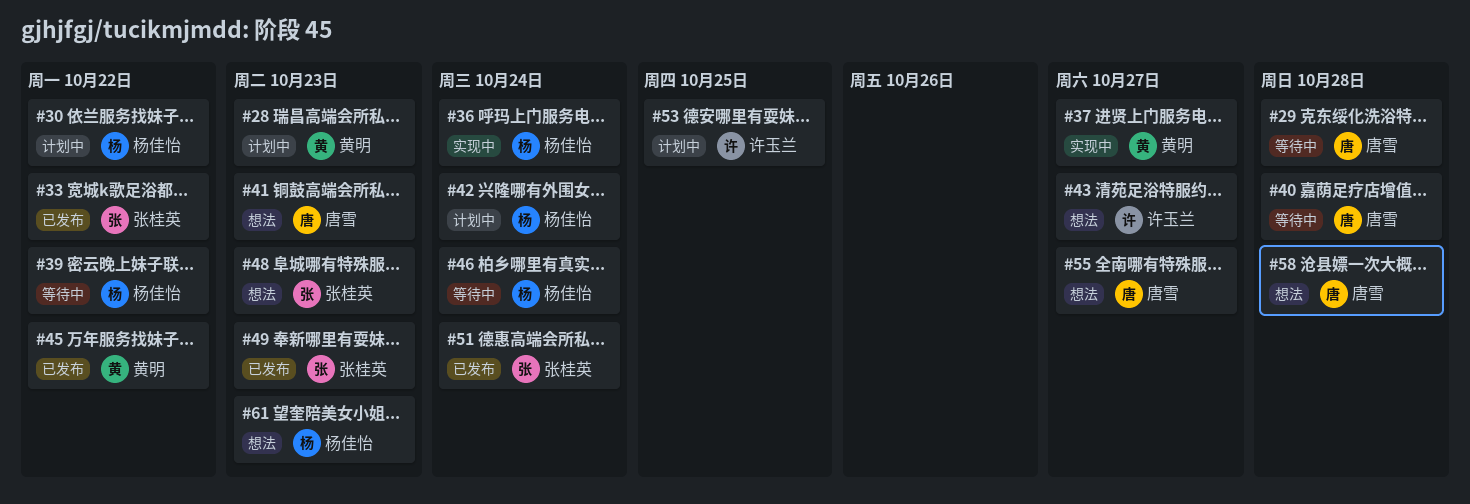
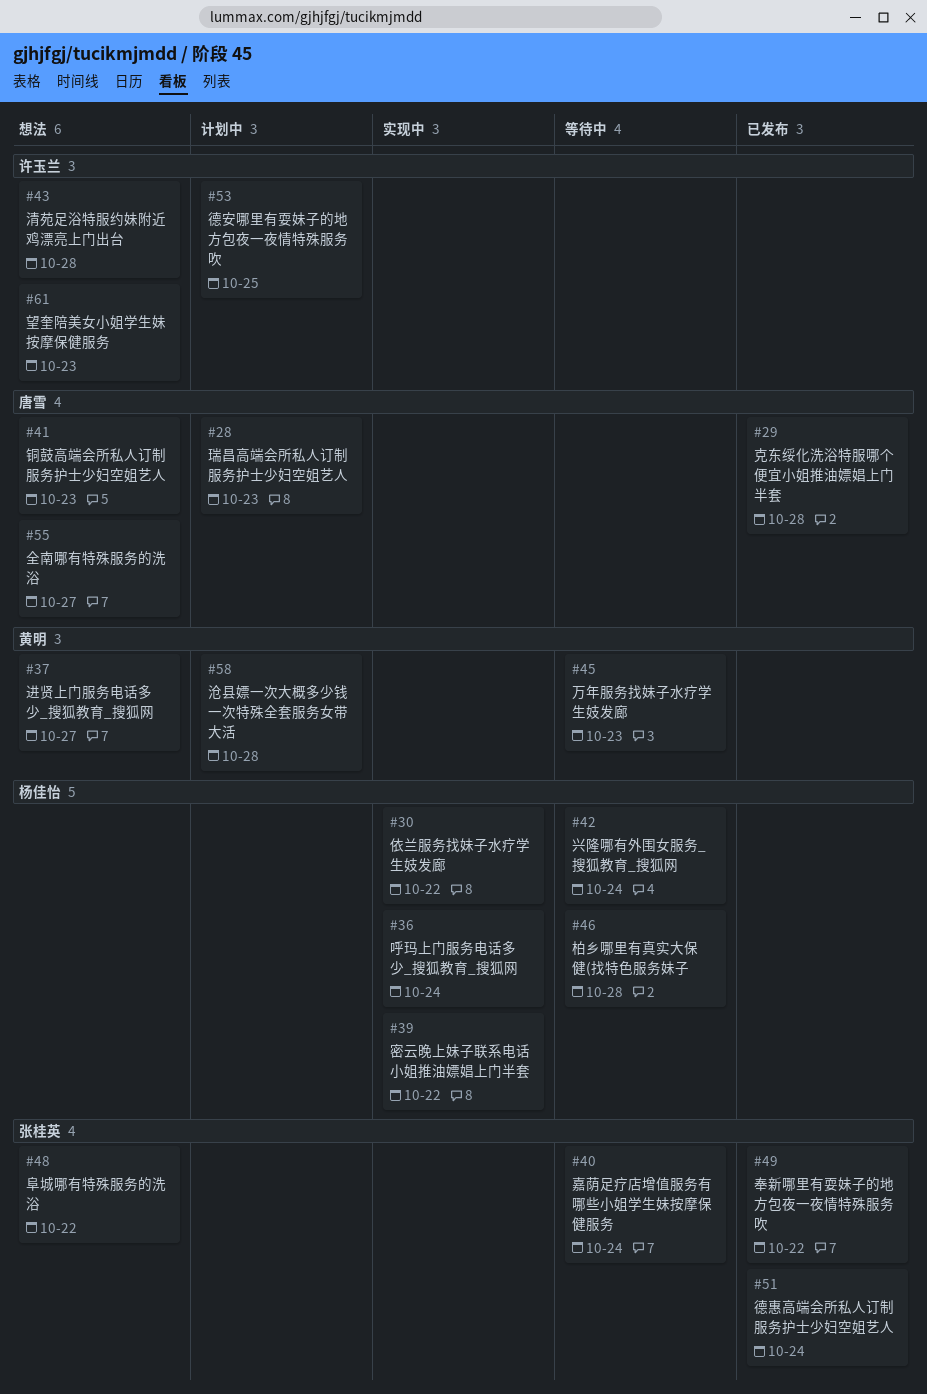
#28, owner: 黄明 -> 唐雪
#29, status: 等待中 -> 已发布
#30, status: 计划中 -> 实现中
#33: present -> none
#37, status: 实现中 -> 想法
#39, status: 等待中 -> 实现中
#40, owner: 唐雪 -> 张桂英
#40, due: Oct 28 -> Oct 24
#42, status: 计划中 -> 等待中
#43, due: Oct 27 -> Oct 28
#45, status: 已发布 -> 等待中
#45, due: Oct 22 -> Oct 23
#46, due: Oct 24 -> Oct 28
#48, due: Oct 23 -> Oct 22
#49, due: Oct 23 -> Oct 22
#58, status: 想法 -> 计划中
#58, owner: 唐雪 -> 黄明
#61, owner: 杨佳怡 -> 许玉兰

